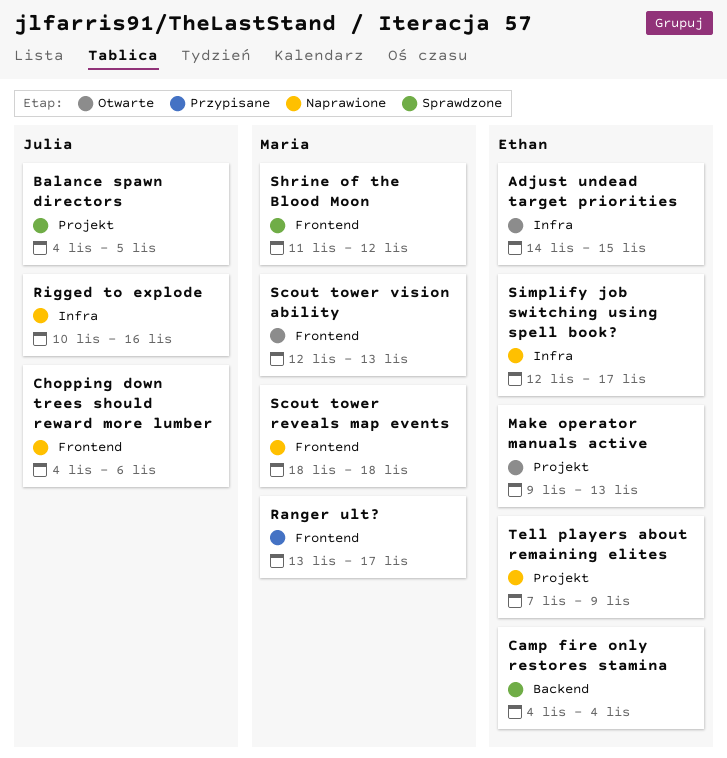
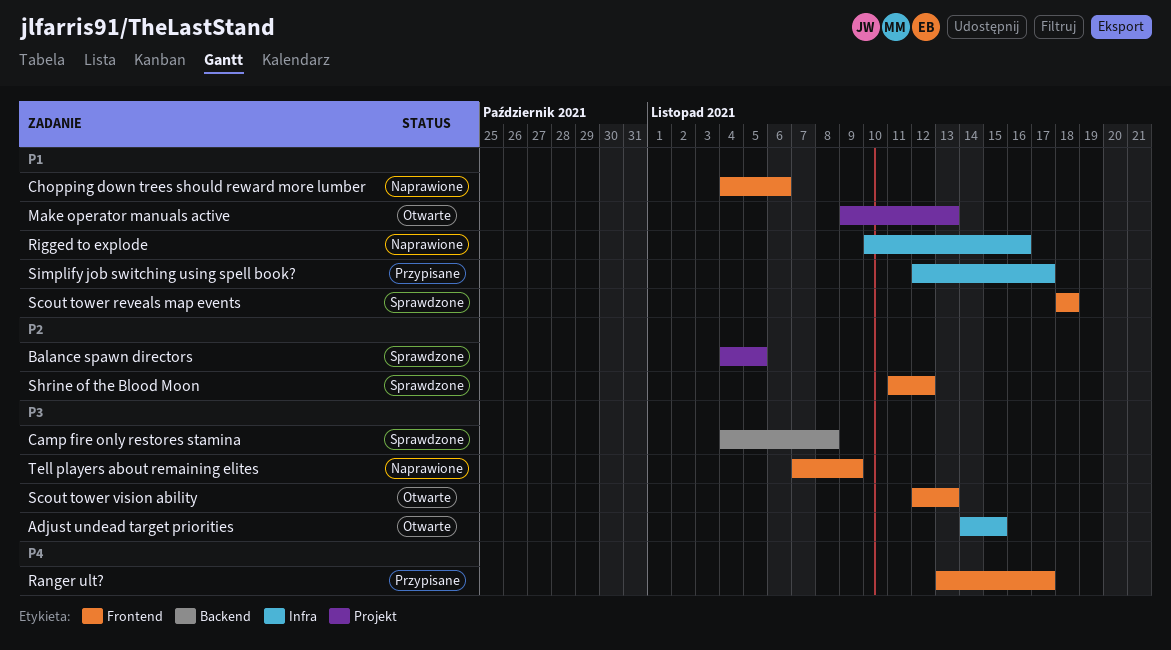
Camp fire only restores stamina, due: Nov 4 -> Nov 8
Scout tower reveals map events, status: Naprawione -> Sprawdzone
Simplify job switching using spell book?, status: Naprawione -> Przypisane
Tell players about remaining elites, label: Projekt -> Frontend

